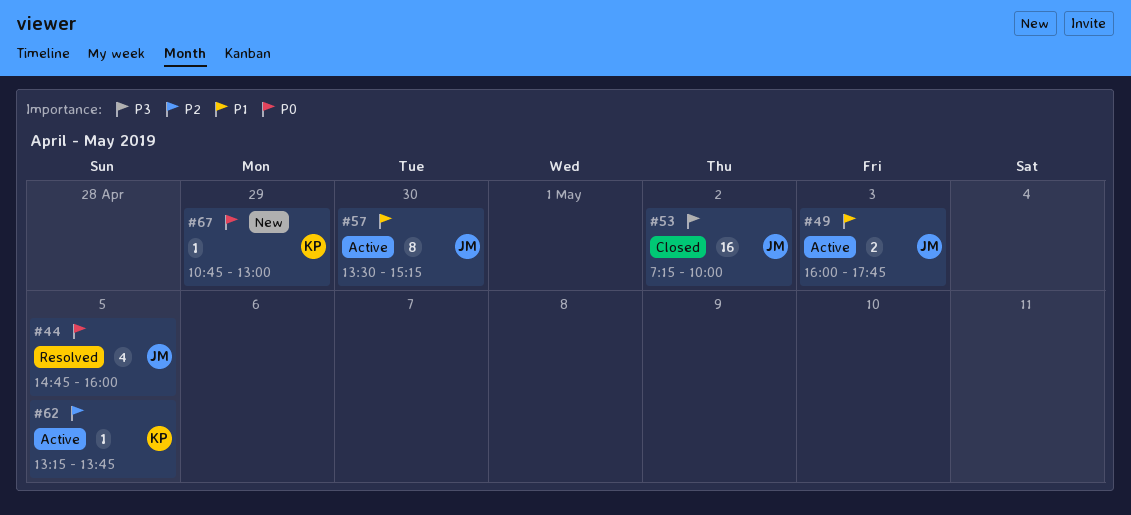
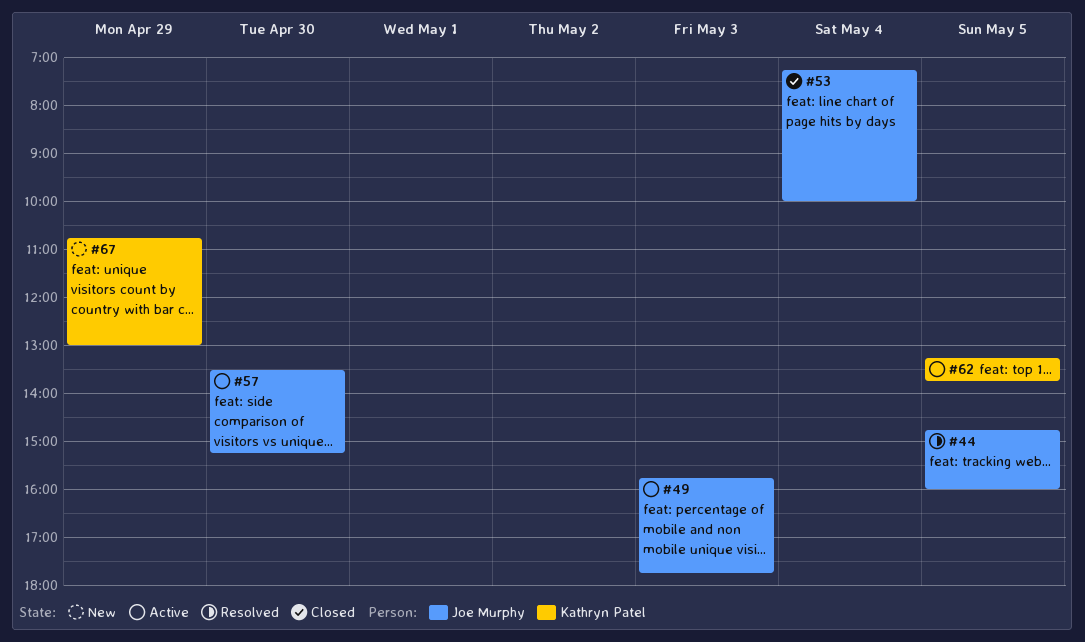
#49, begins: 16:00 -> 15:45
#53, day: May 2 -> May 4

